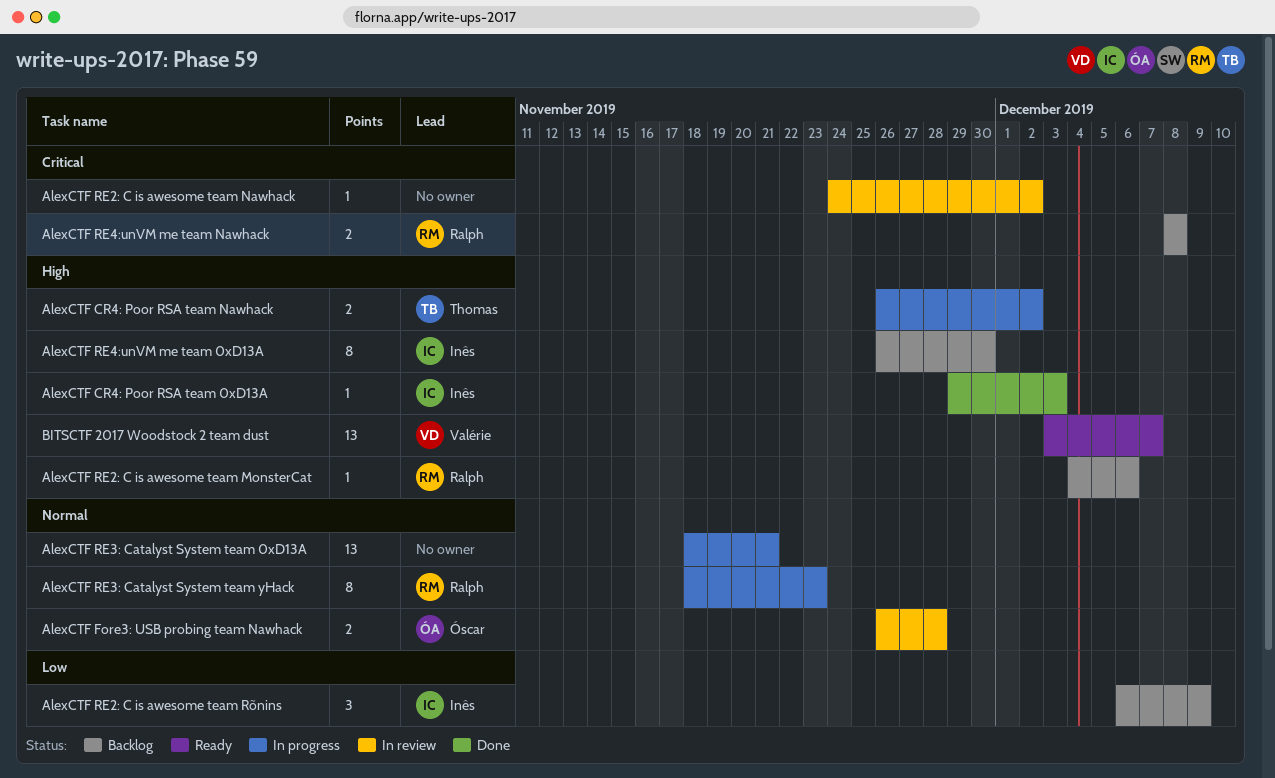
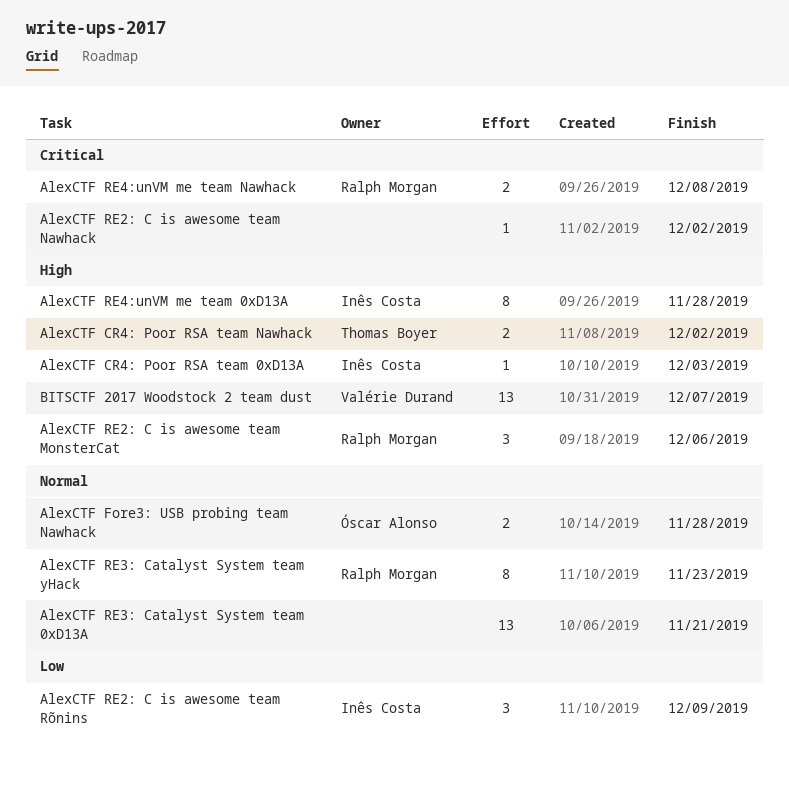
AlexCTF RE2: C is awesome team MonsterCat, estimate: 1 -> 3
AlexCTF RE4:unVM me team 0xD13A, due: Nov 30 -> Nov 28

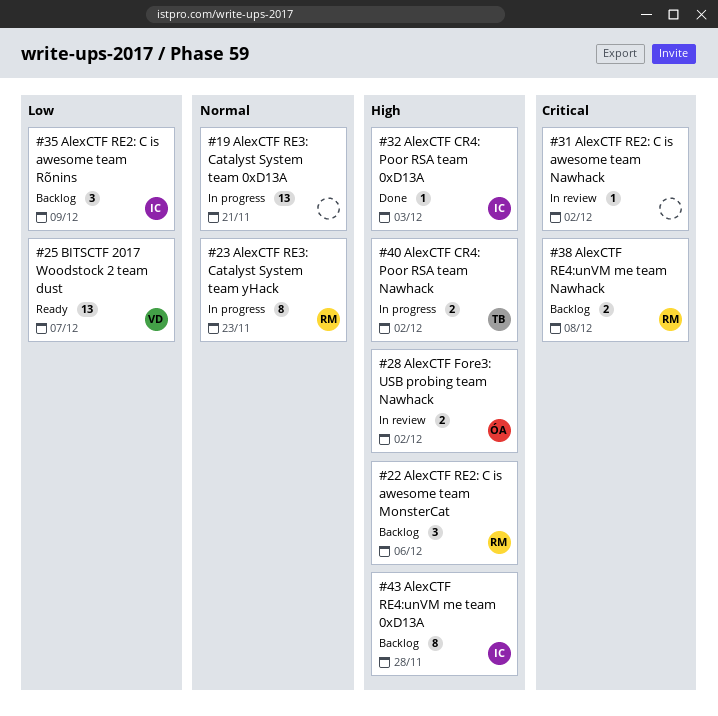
AlexCTF Fore3: USB probing team Nawhack, priority: Normal -> High
AlexCTF Fore3: USB probing team Nawhack, due: Nov 28 -> Dec 2
BITSCTF 2017 Woodstock 2 team dust, priority: High -> Low

